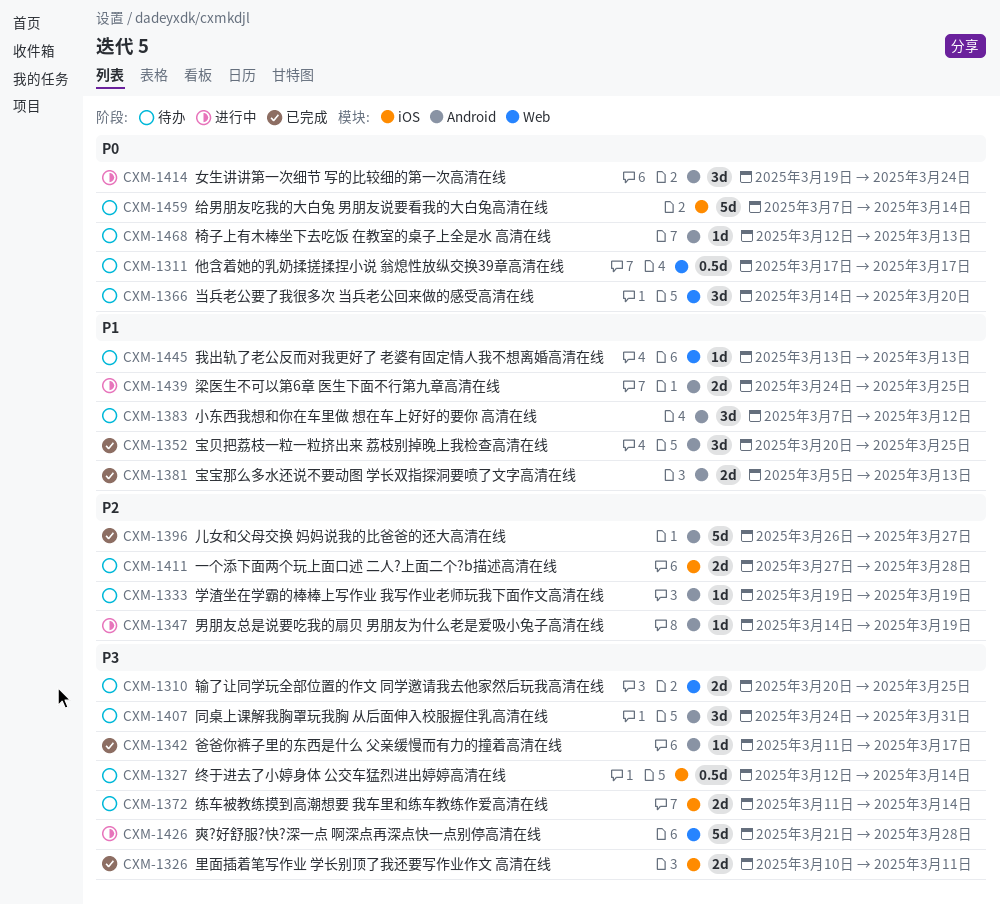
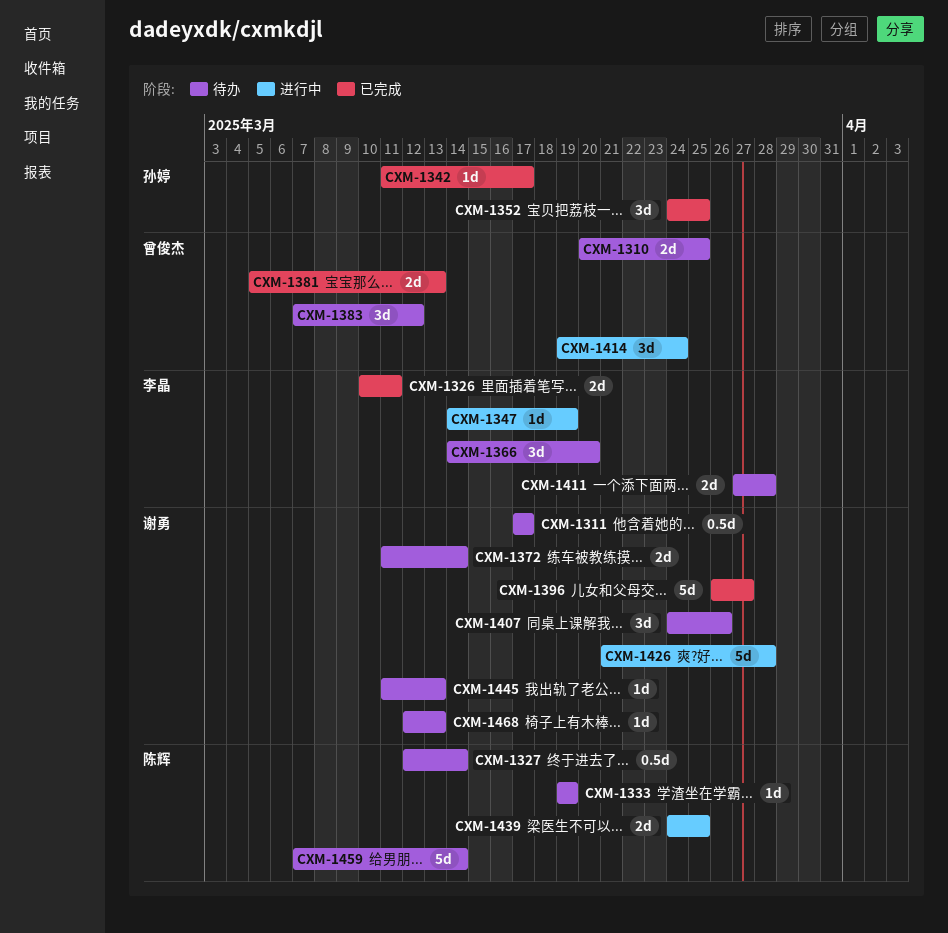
CXM-1352, start: Mar 20 -> Mar 24
CXM-1407, due: Mar 31 -> Mar 26
CXM-1445, start: Mar 13 -> Mar 11

